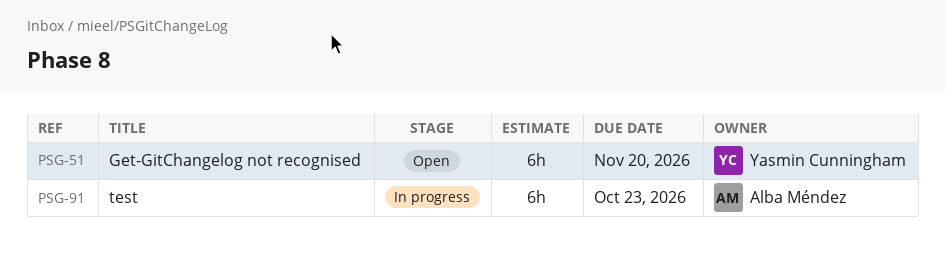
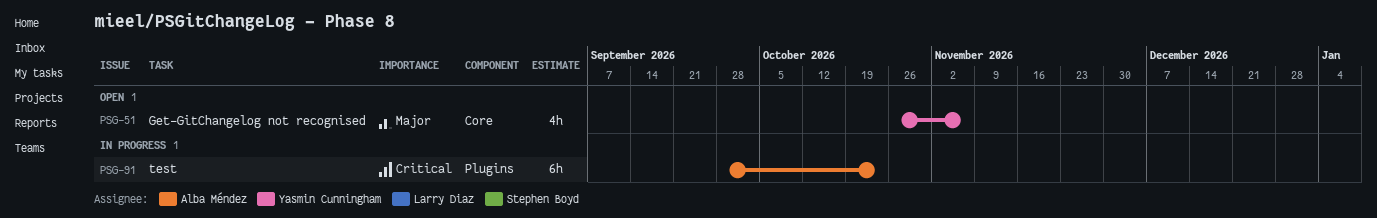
PSG-51, estimate: 6h -> 4h
PSG-51, due: Nov 20 -> Nov 6

